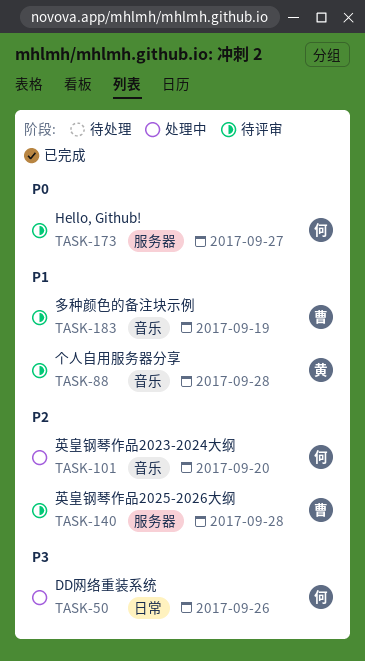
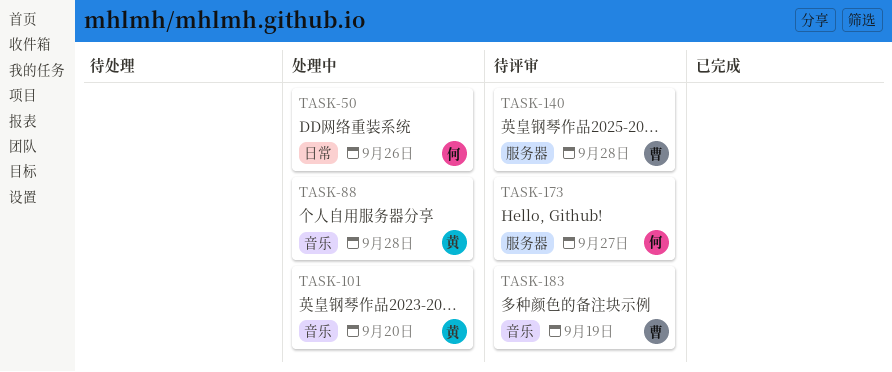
TASK-88, status: 待评审 -> 处理中
TASK-101, owner: 何 -> 黄

